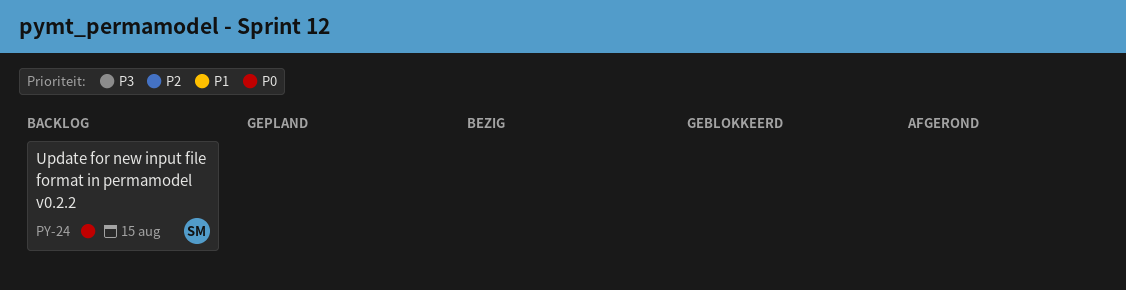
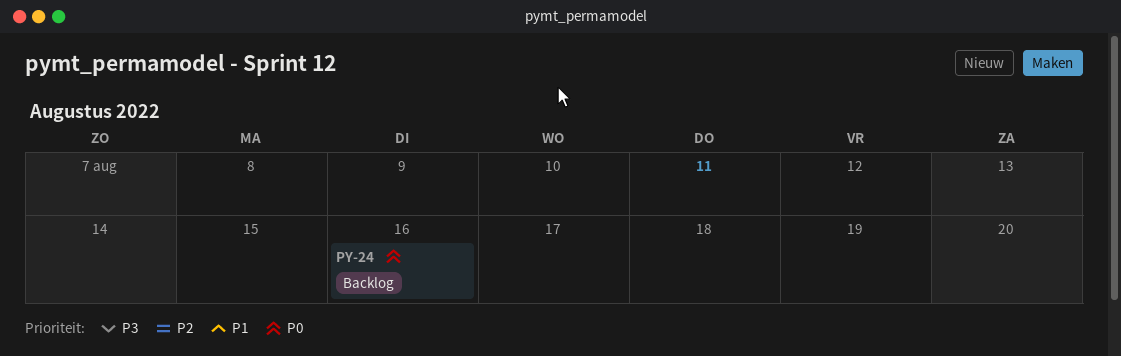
PY-24, due: Aug 15 -> Aug 16

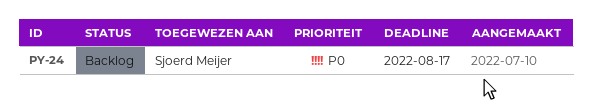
PY-24, due: Aug 16 -> Aug 17

